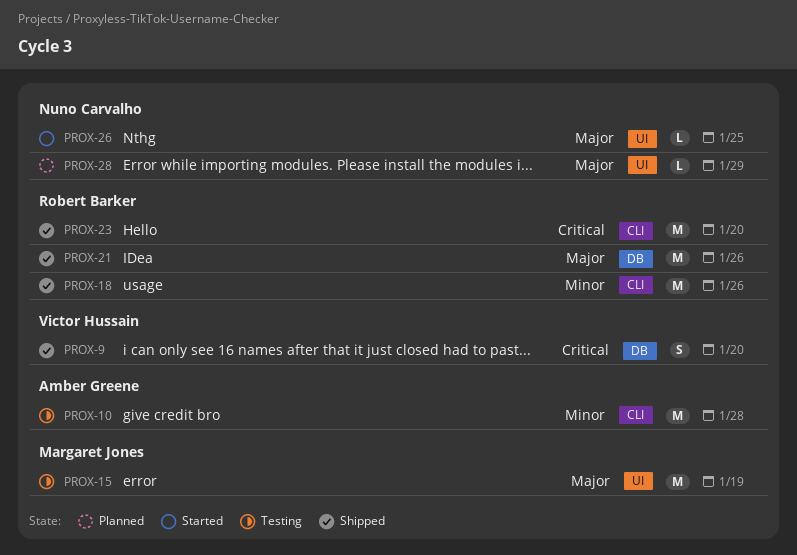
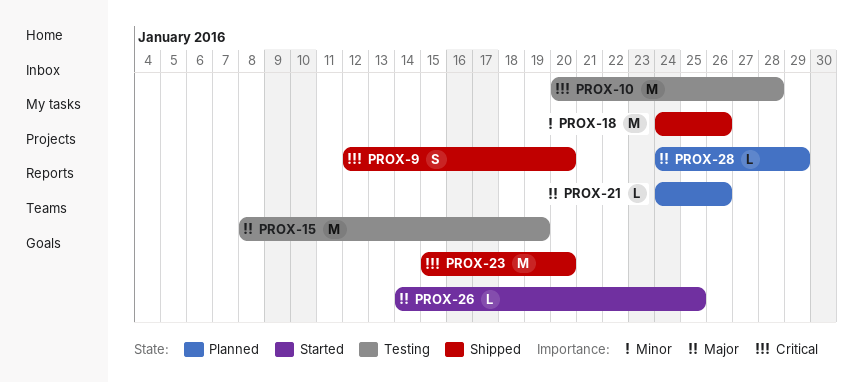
PROX-10, priority: Minor -> Critical
PROX-21, status: Shipped -> Planned
PROX-21, estimate: M -> L

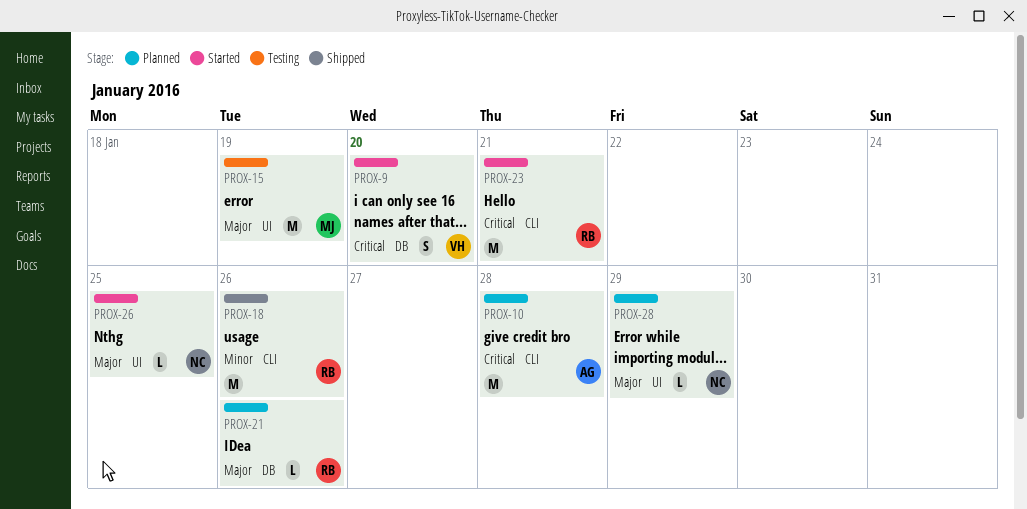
PROX-9, status: Shipped -> Started
PROX-10, status: Testing -> Planned
PROX-23, status: Shipped -> Started
PROX-23, due: Jan 20 -> Jan 21

